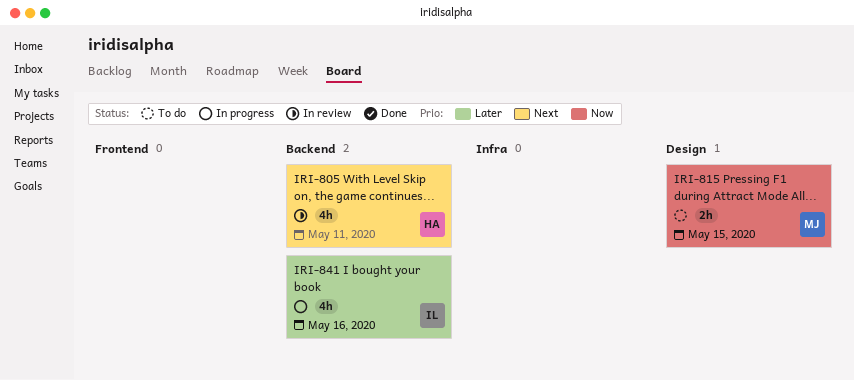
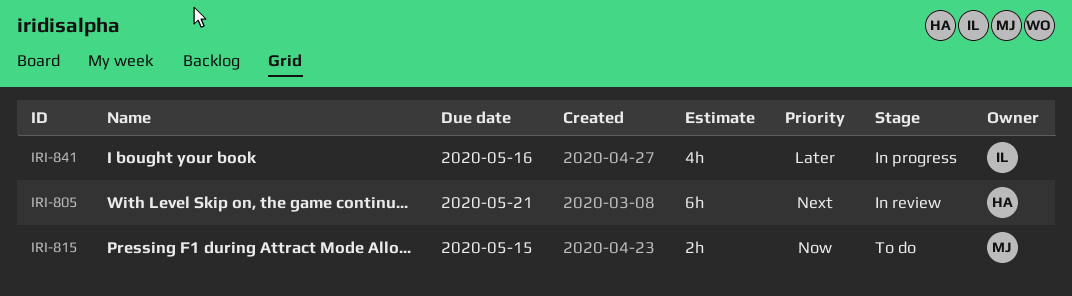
IRI-805, estimate: 4h -> 6h
IRI-805, due: May 11 -> May 21

